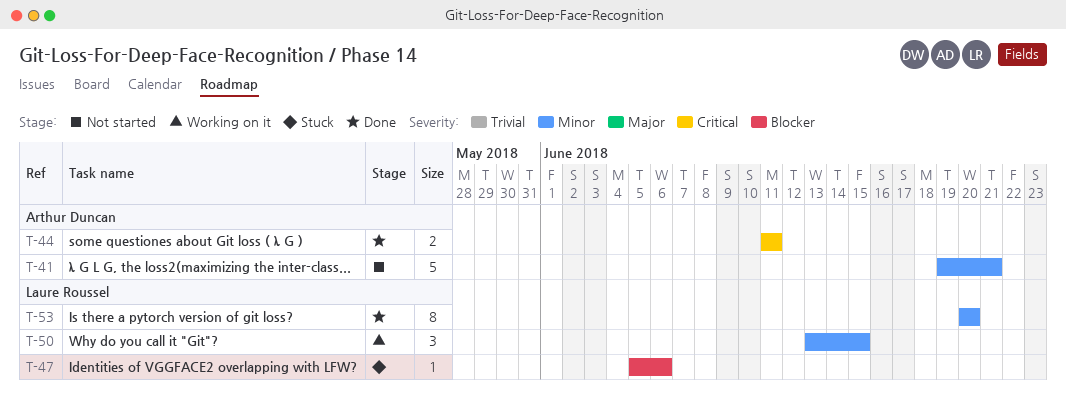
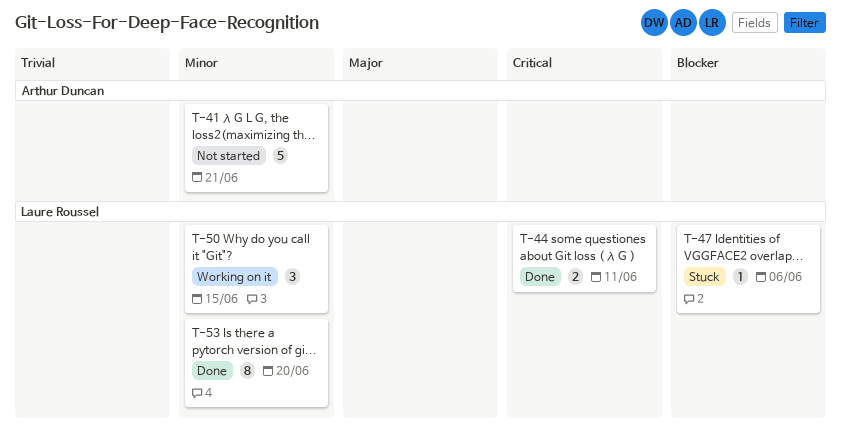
T-44, owner: Arthur Duncan -> Laure Roussel

